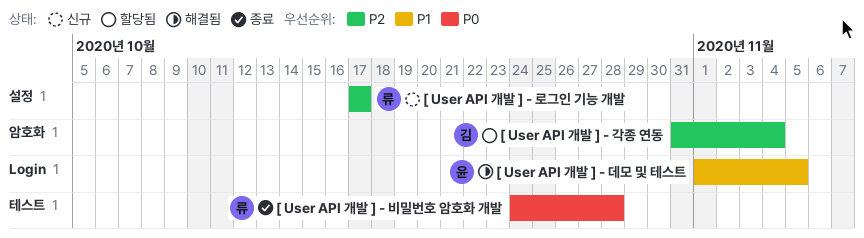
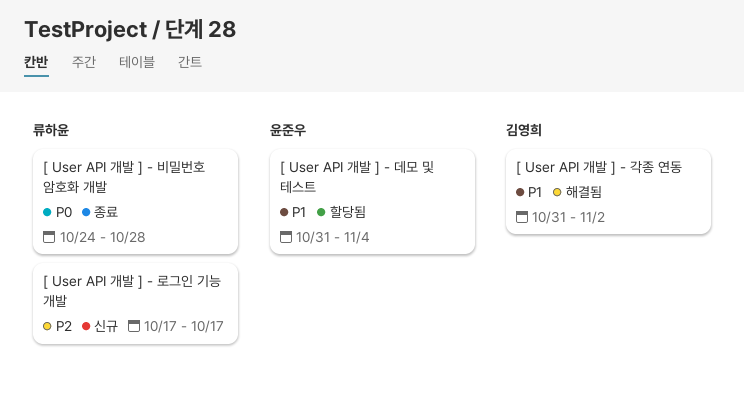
[ User API 개발 ] - 각종 연동, status: 할당됨 -> 해결됨
[ User API 개발 ] - 각종 연동, priority: P2 -> P1
[ User API 개발 ] - 각종 연동, due: Nov 4 -> Nov 2
[ User API 개발 ] - 데모 및 테스트, status: 해결됨 -> 할당됨
[ User API 개발 ] - 데모 및 테스트, start: Nov 1 -> Oct 31
[ User API 개발 ] - 데모 및 테스트, due: Nov 5 -> Nov 4

